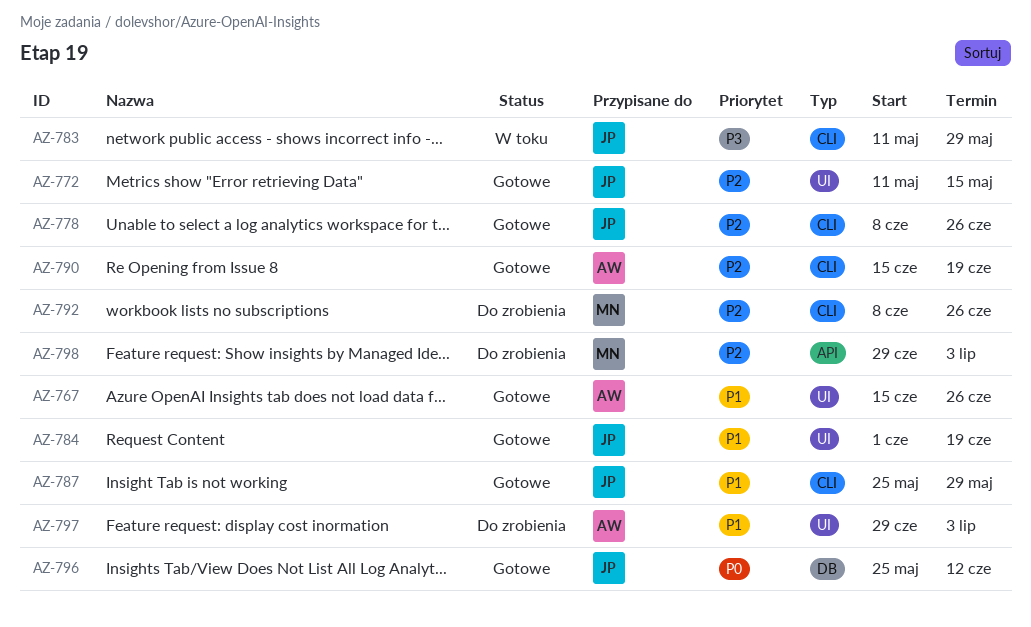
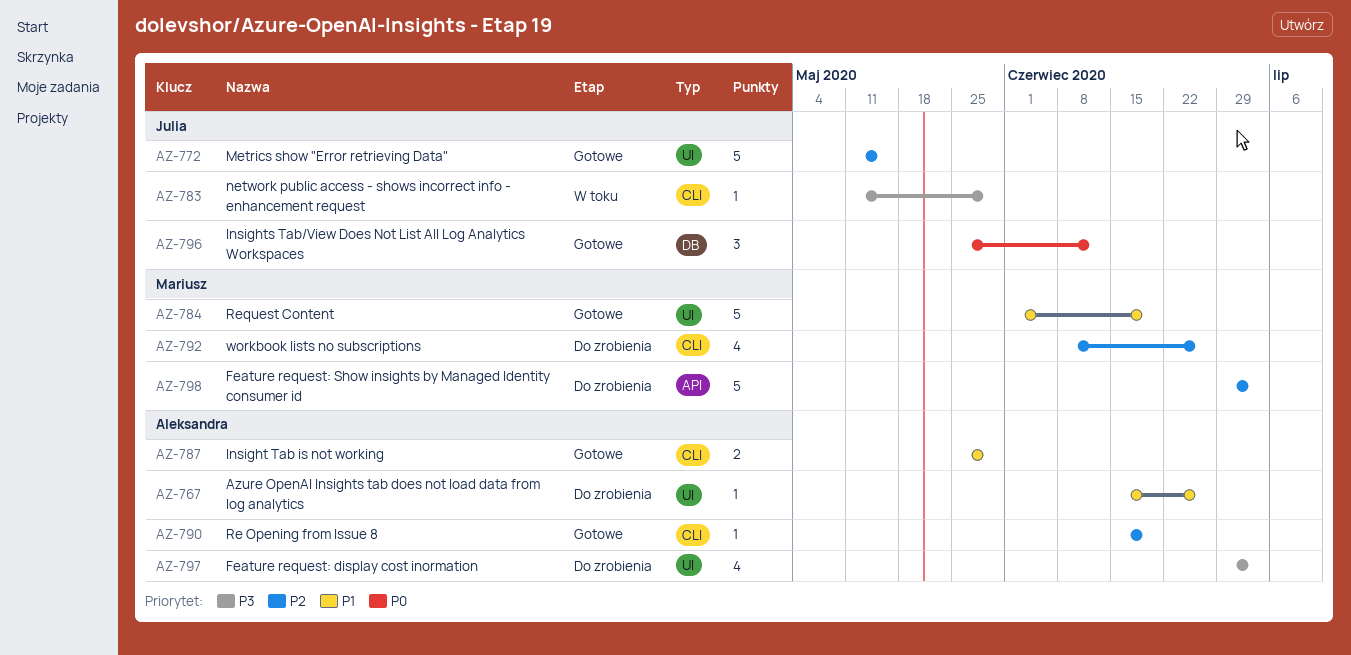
AZ-767, status: Gotowe -> Do zrobienia
AZ-778: present -> none
AZ-784, owner: Julia -> Mariusz
AZ-787, owner: Julia -> Aleksandra
AZ-797, priority: P1 -> P3

